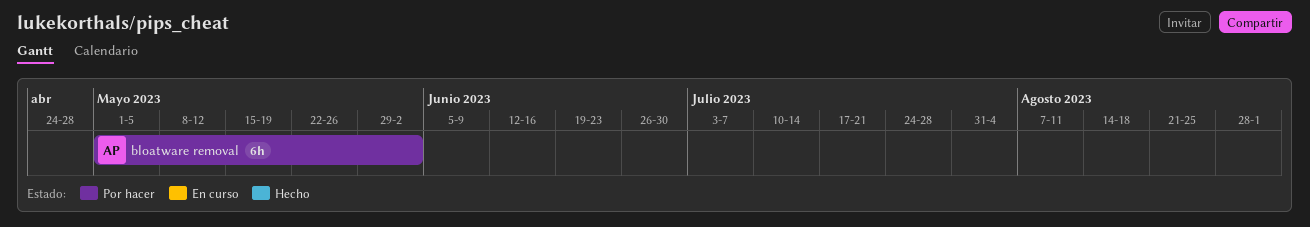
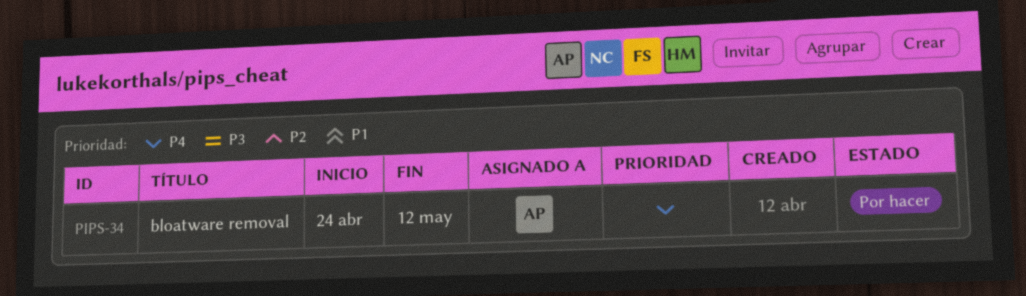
bloatware removal, start: May 1 -> Apr 24
bloatware removal, due: Jun 2 -> May 12

